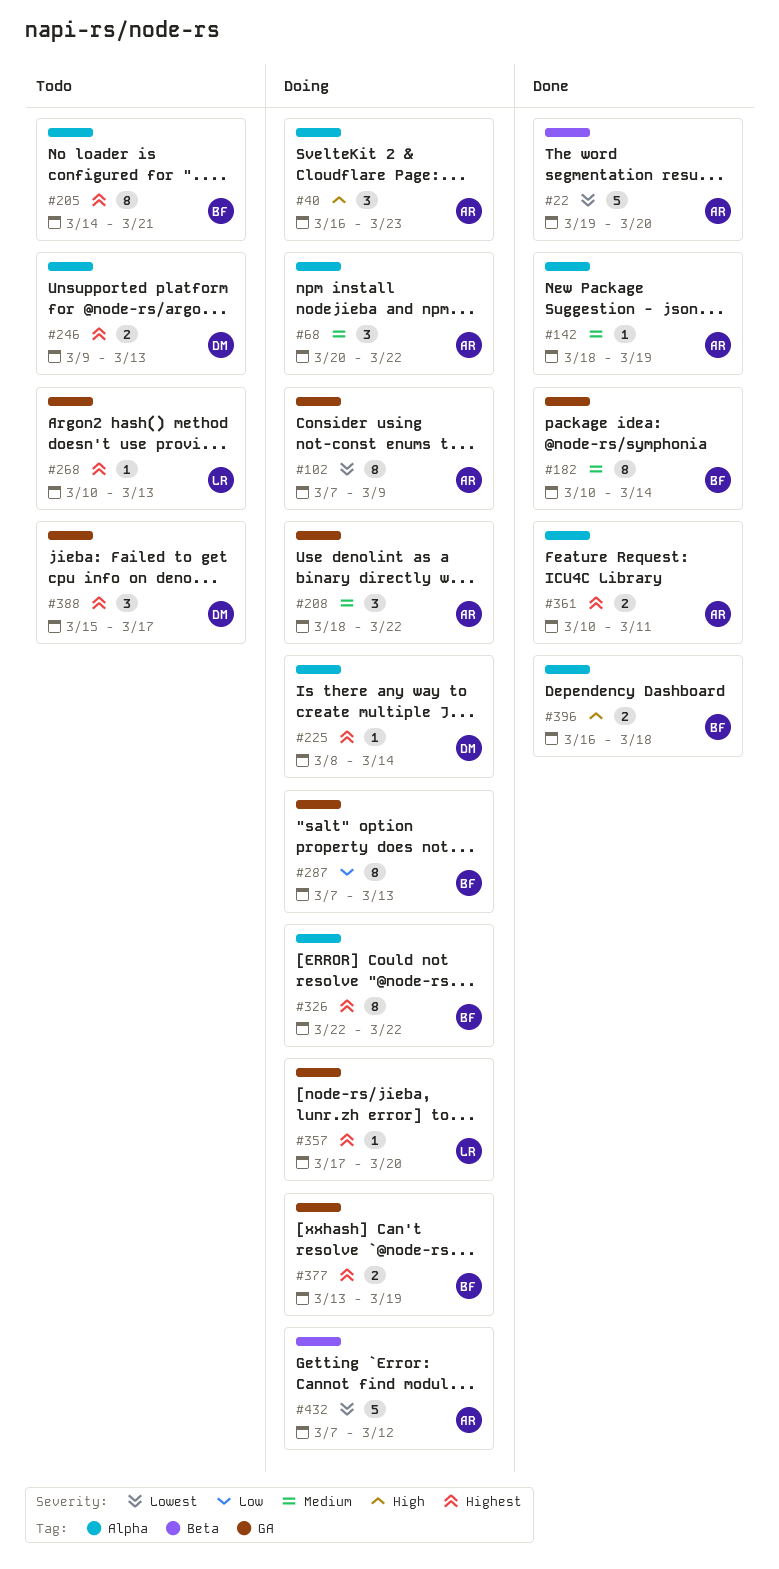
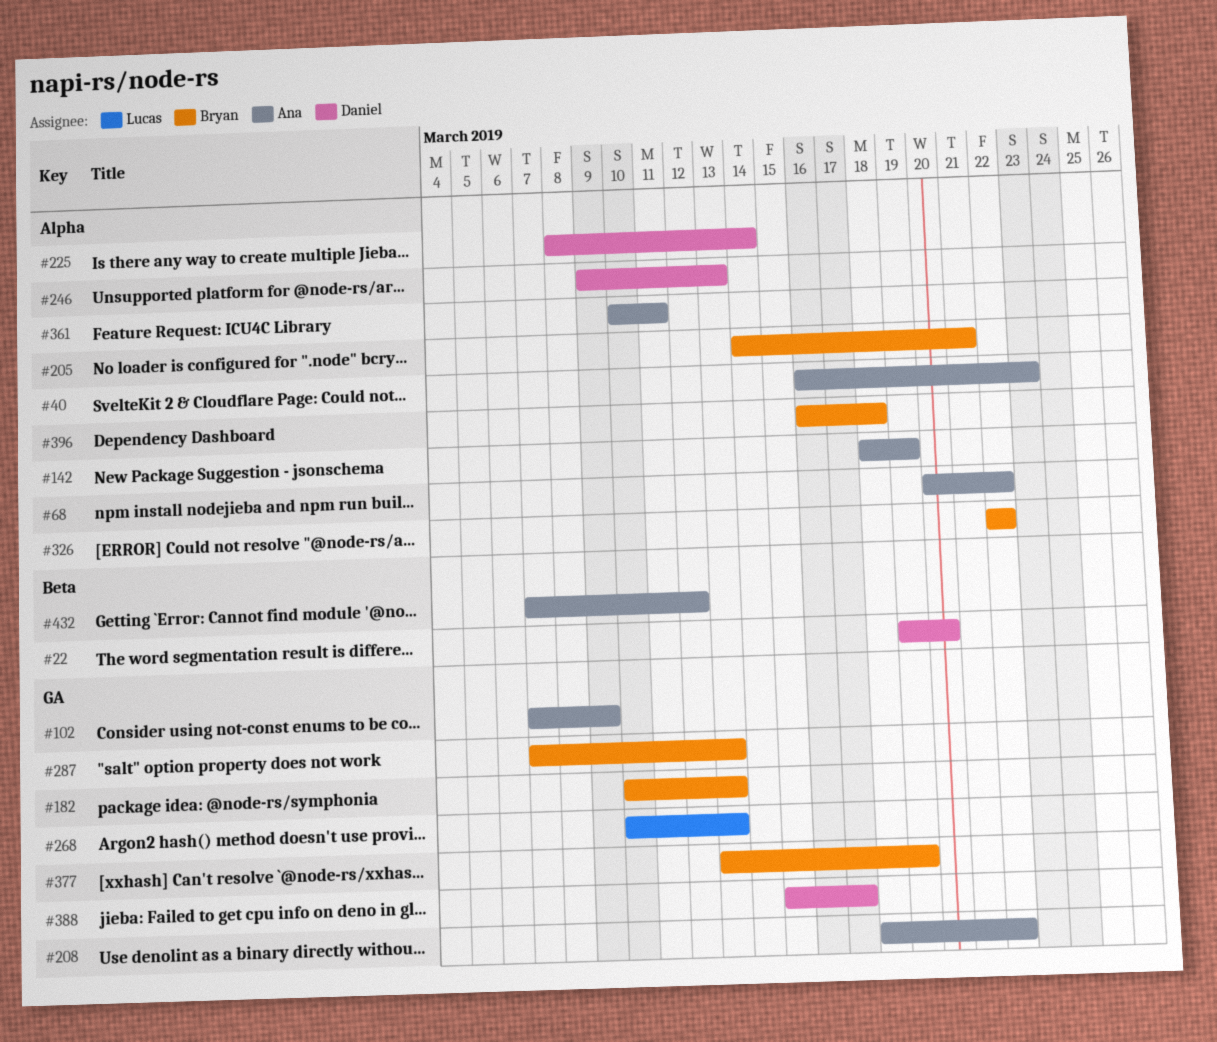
#22, owner: Ana -> Daniel
#182, due: Mar 14 -> Mar 13
#357: present -> none

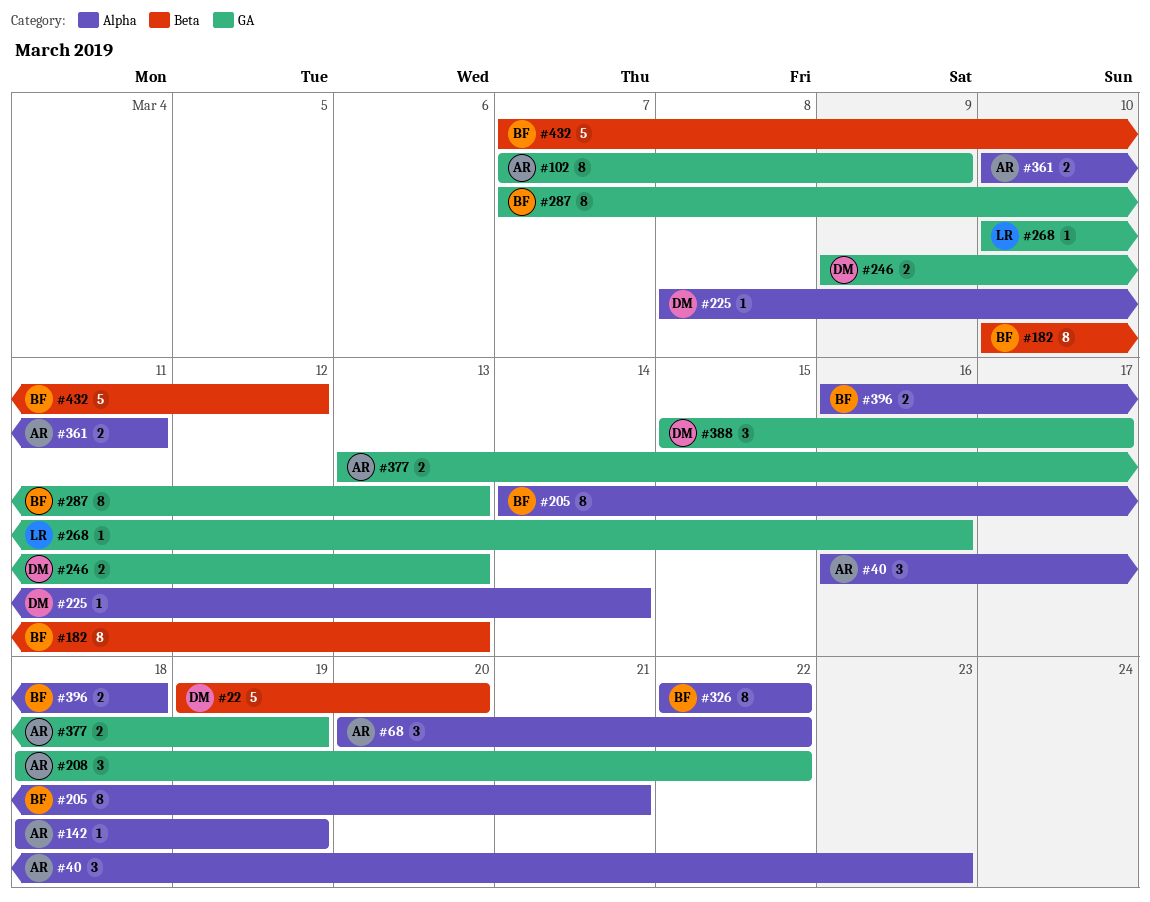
#182, label: GA -> Beta
#246, label: Alpha -> GA
#268, due: Mar 13 -> Mar 16
#377, owner: Bryan -> Ana
#432, owner: Ana -> Bryan

